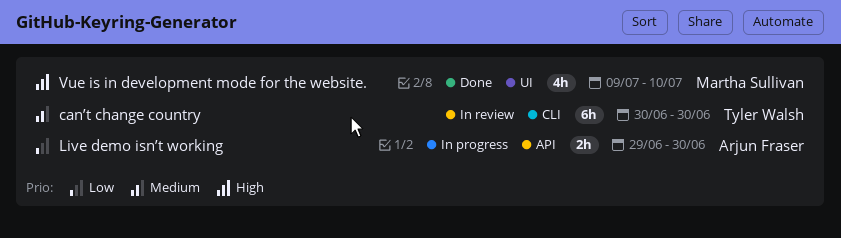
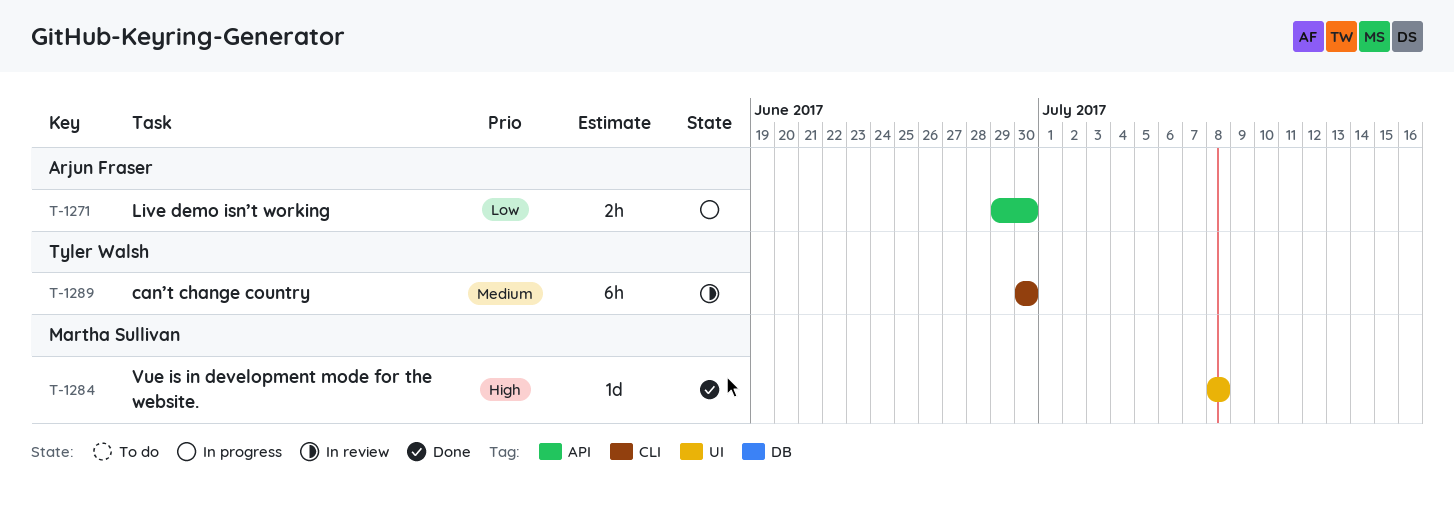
Vue is in development mode for the website., estimate: 4h -> 1d
Vue is in development mode for the website., start: Jul 9 -> Jul 8
Vue is in development mode for the website., due: Jul 10 -> Jul 8

